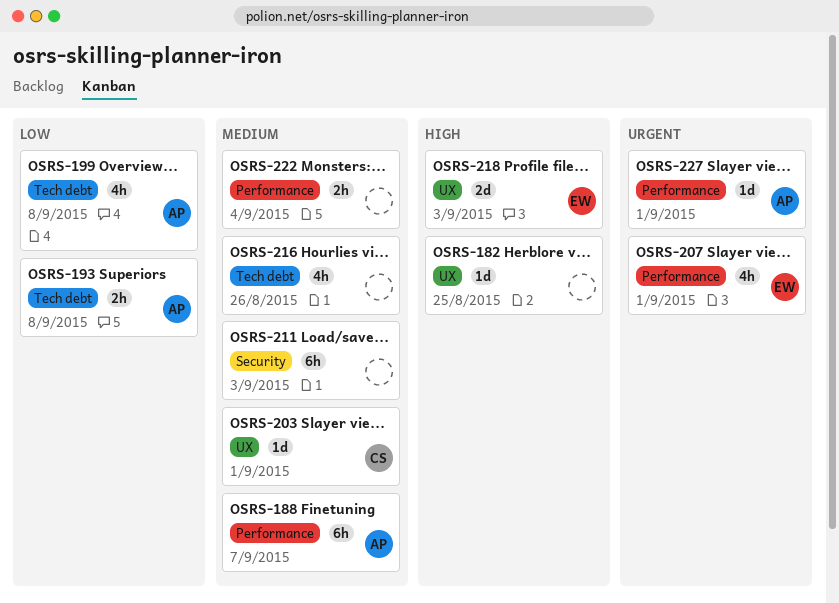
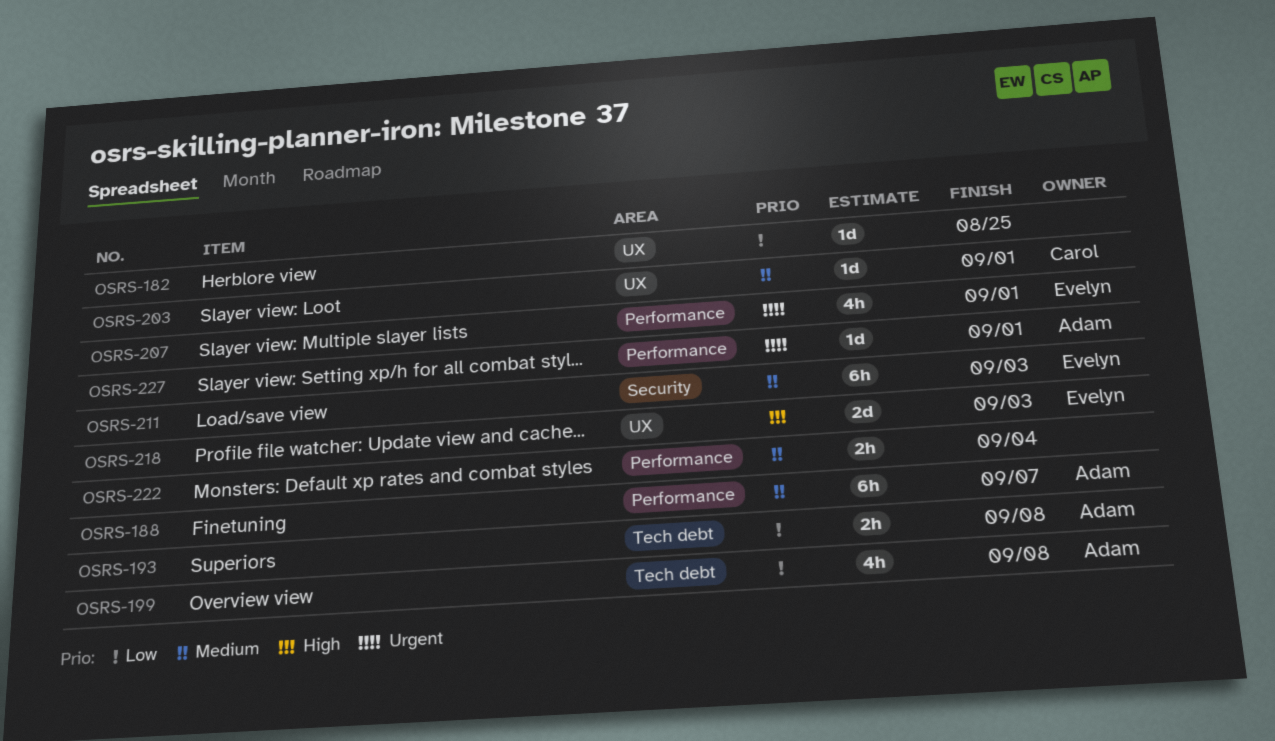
OSRS-182, priority: High -> Low
OSRS-211, owner: none -> Evelyn
OSRS-216: present -> none

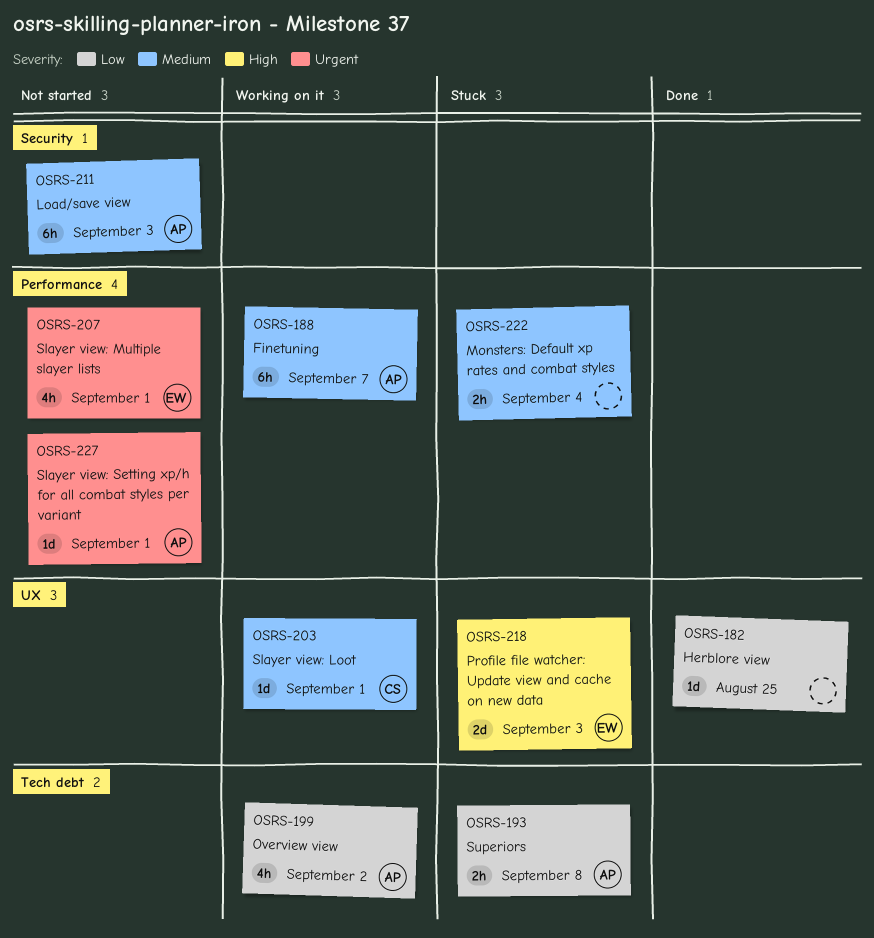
OSRS-199, due: Sep 8 -> Sep 2
OSRS-211, owner: Evelyn -> Adam

